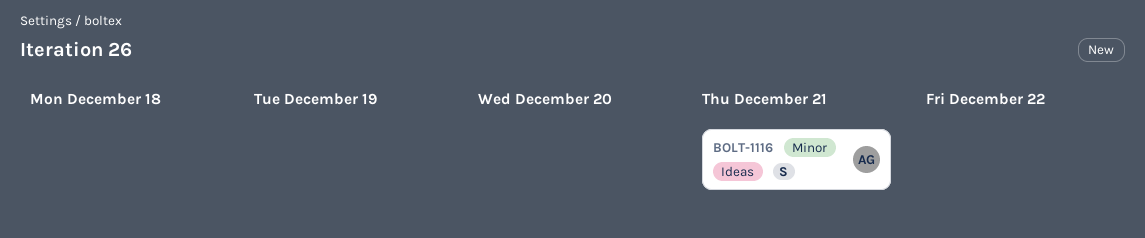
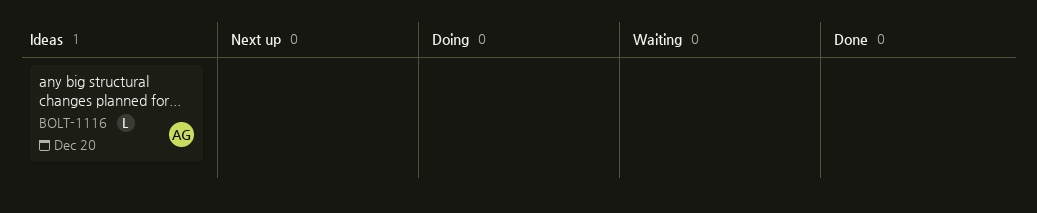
BOLT-1116, estimate: S -> L
BOLT-1116, due: Dec 21 -> Dec 20

